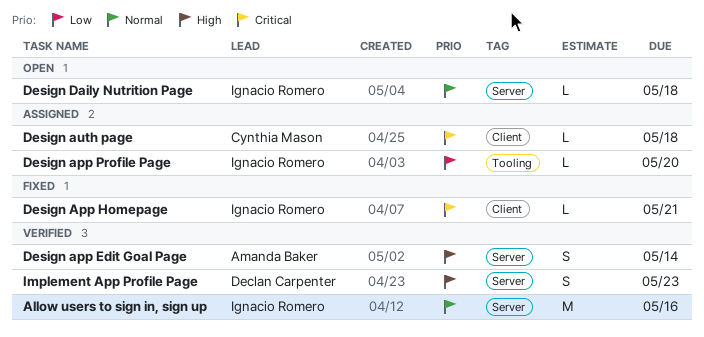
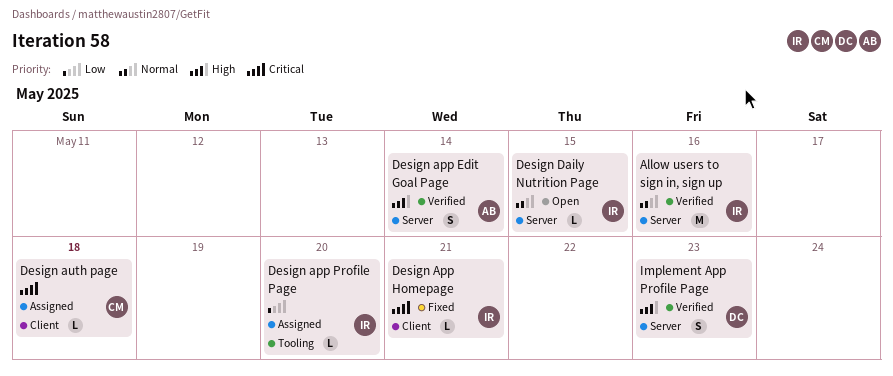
Design Daily Nutrition Page, due: May 18 -> May 15

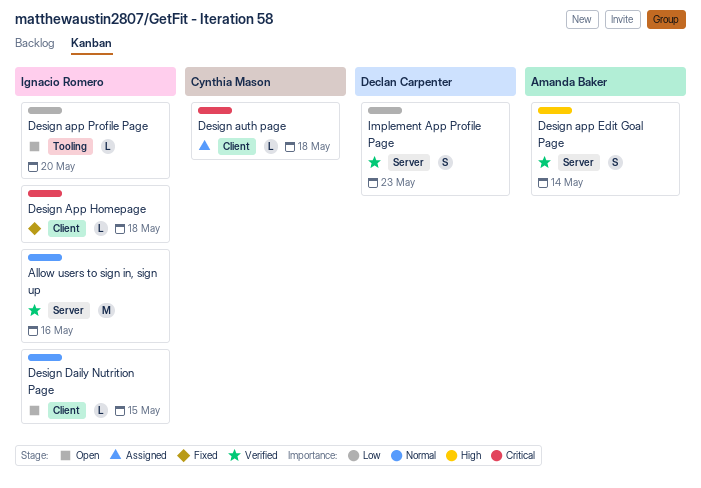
Design App Homepage, due: May 21 -> May 18
Design app Profile Page, status: Assigned -> Open
Design Daily Nutrition Page, label: Server -> Client
Implement App Profile Page, priority: High -> Low

